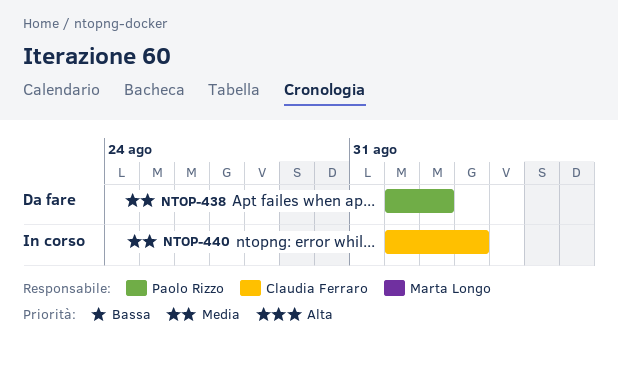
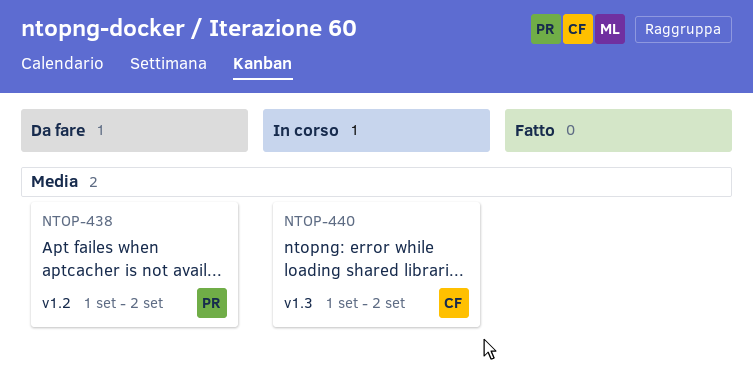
NTOP-440, due: Sep 3 -> Sep 2

